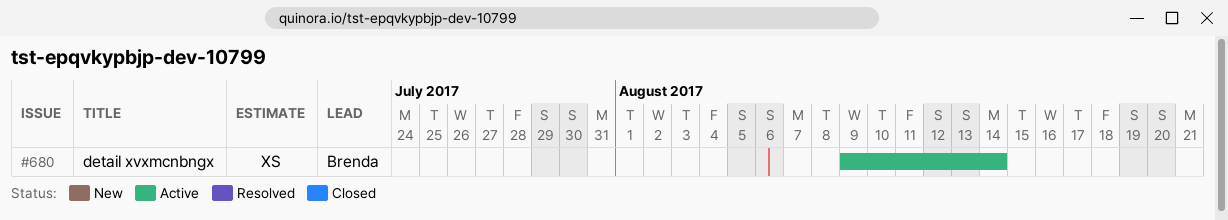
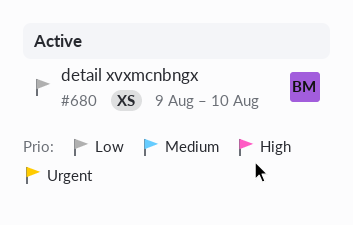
#680, due: Aug 14 -> Aug 10

